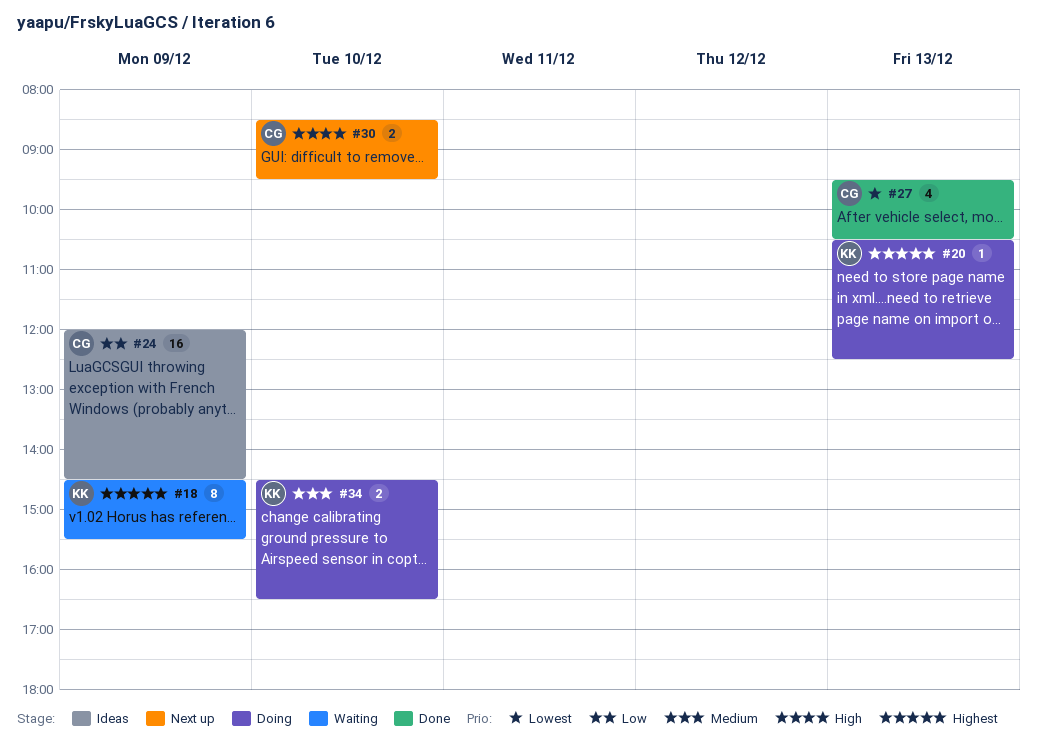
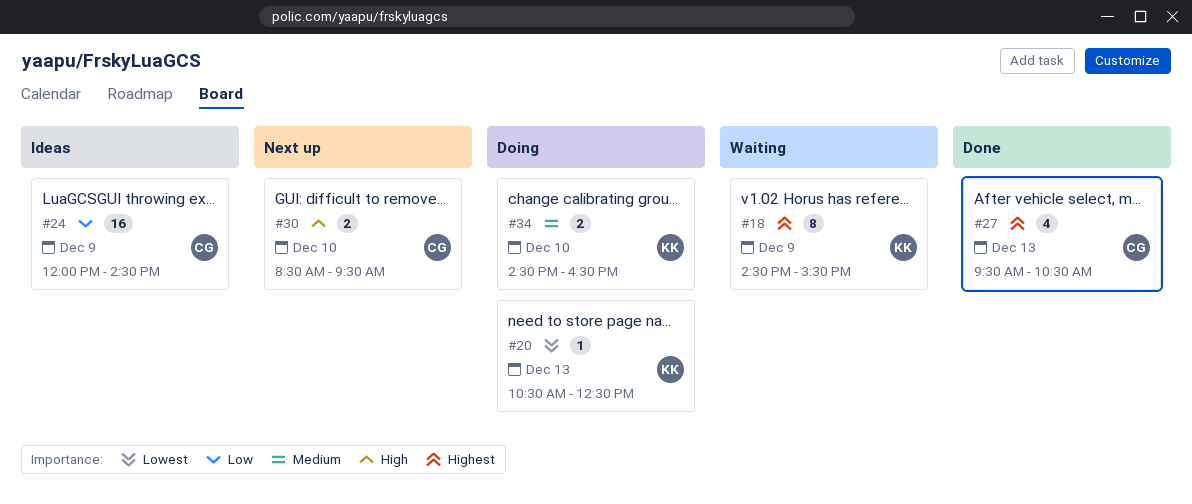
#20, priority: Highest -> Lowest
#27, priority: Lowest -> Highest

